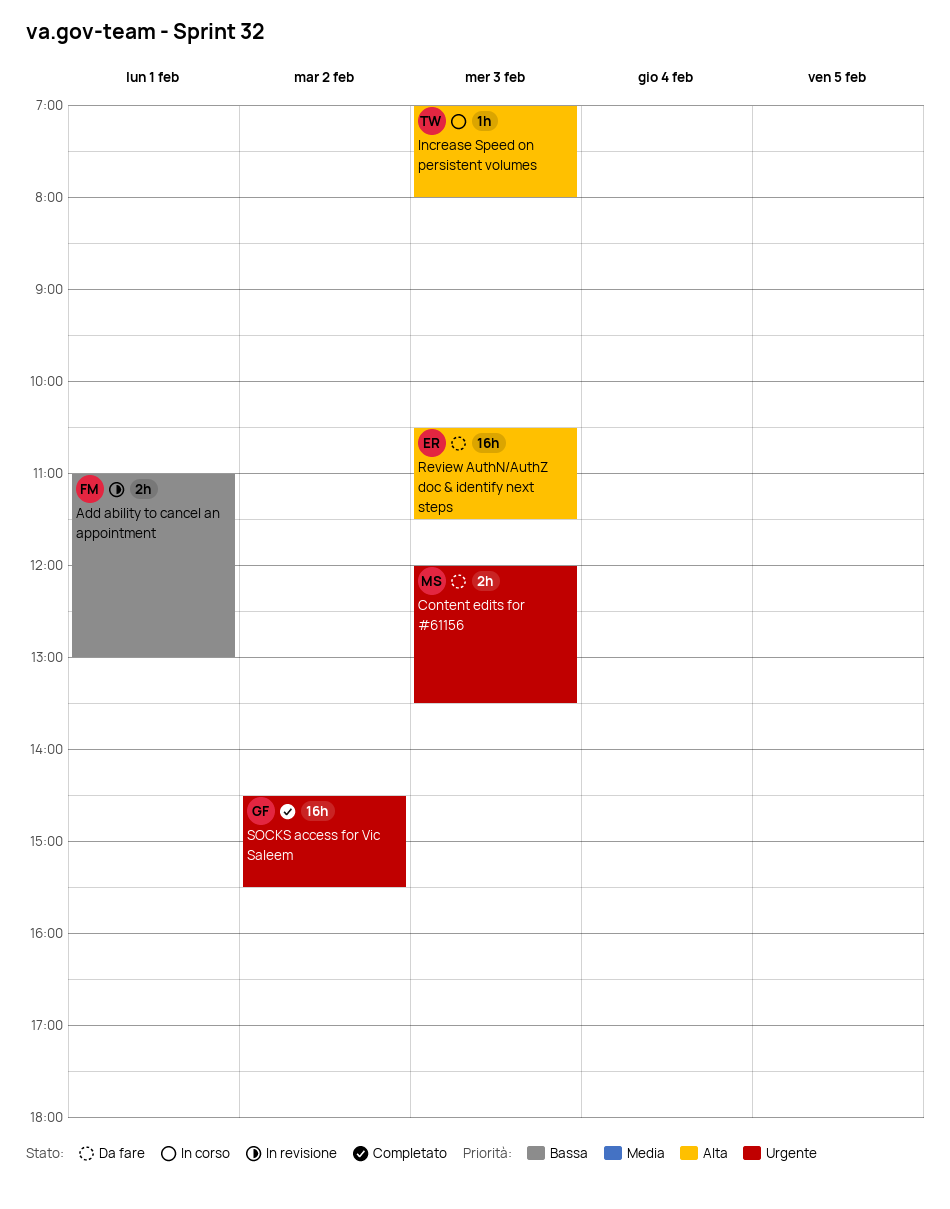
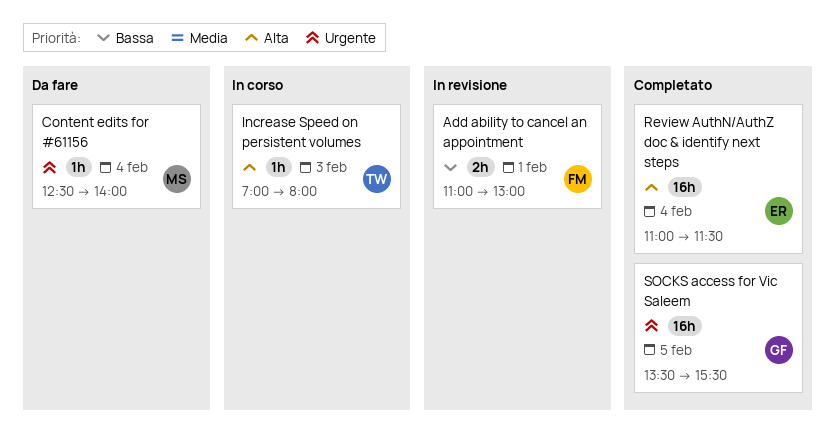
Content edits for #61156, estimate: 2h -> 1h
Content edits for #61156, day: Feb 3 -> Feb 4
Content edits for #61156, begins: 12:00 -> 12:30
Content edits for #61156, ends: 13:30 -> 14:00
Review AuthN/AuthZ doc & identify next steps, status: Da fare -> Completato
Review AuthN/AuthZ doc & identify next steps, day: Feb 3 -> Feb 4
Review AuthN/AuthZ doc & identify next steps, begins: 10:30 -> 11:00
SOCKS access for Vic Saleem, day: Feb 2 -> Feb 5
SOCKS access for Vic Saleem, begins: 14:30 -> 13:30

